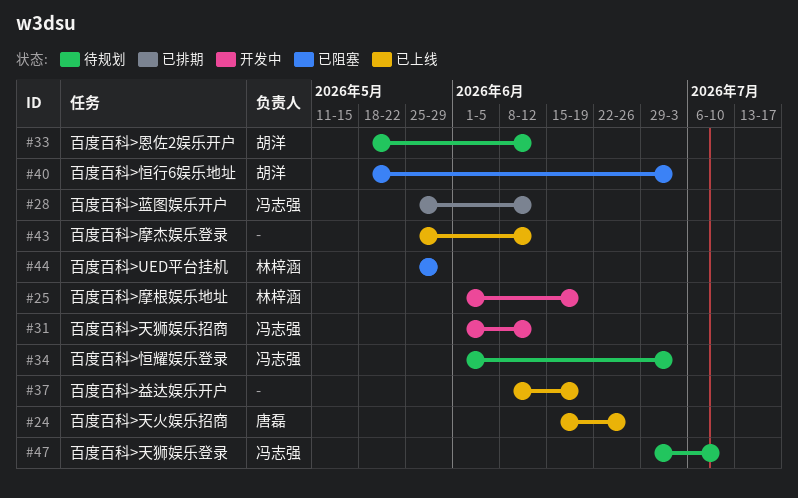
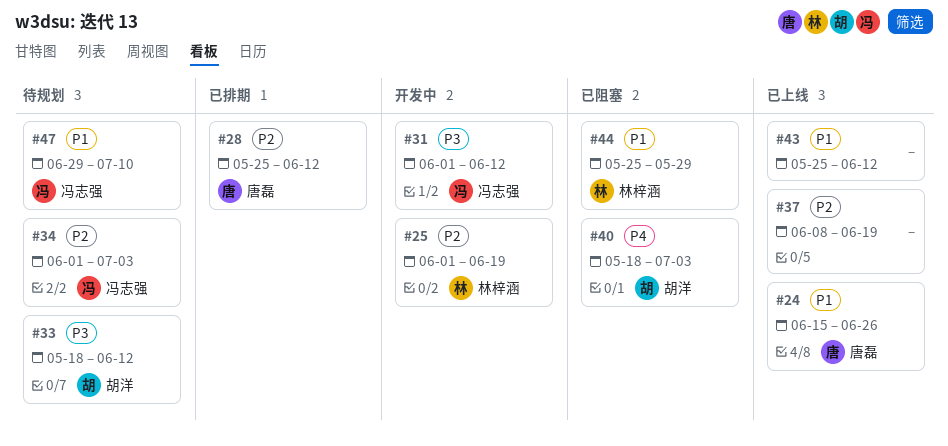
#28, owner: 冯志强 -> 唐磊

